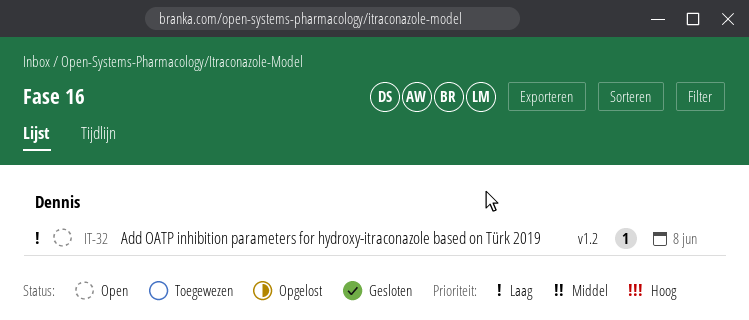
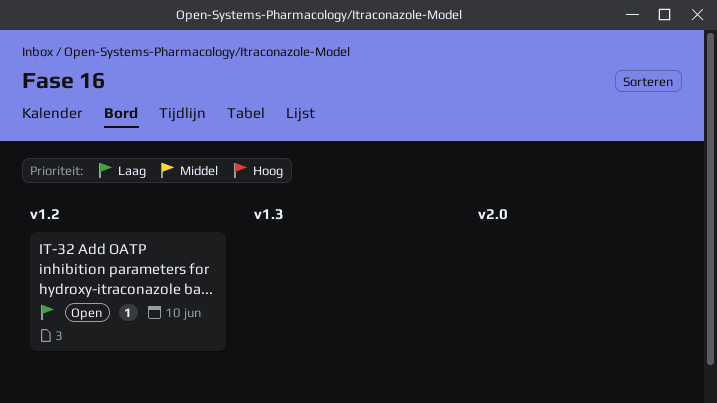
IT-32, due: Jun 8 -> Jun 10

